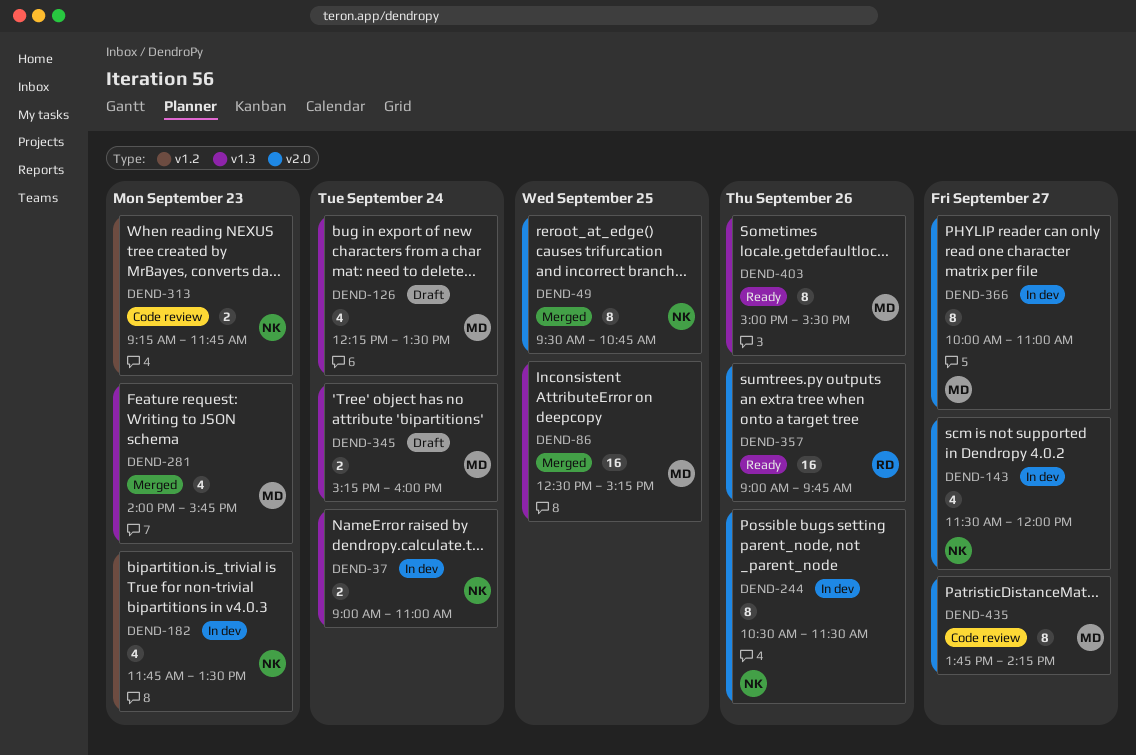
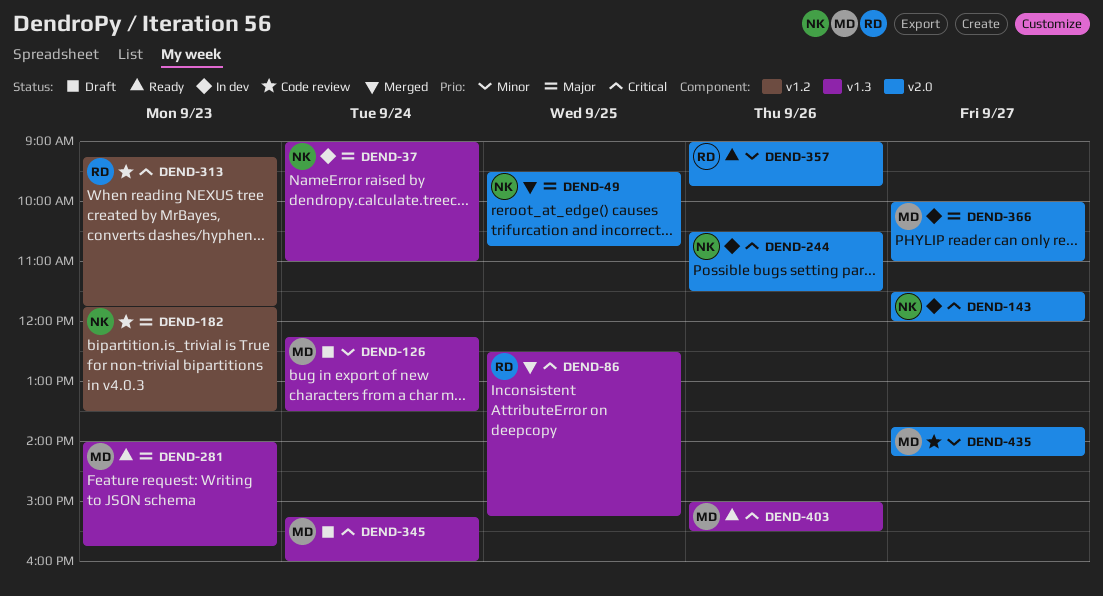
DEND-86, owner: MD -> RD
DEND-182, status: In dev -> Code review
DEND-281, status: Merged -> Ready
DEND-313, owner: NK -> RD

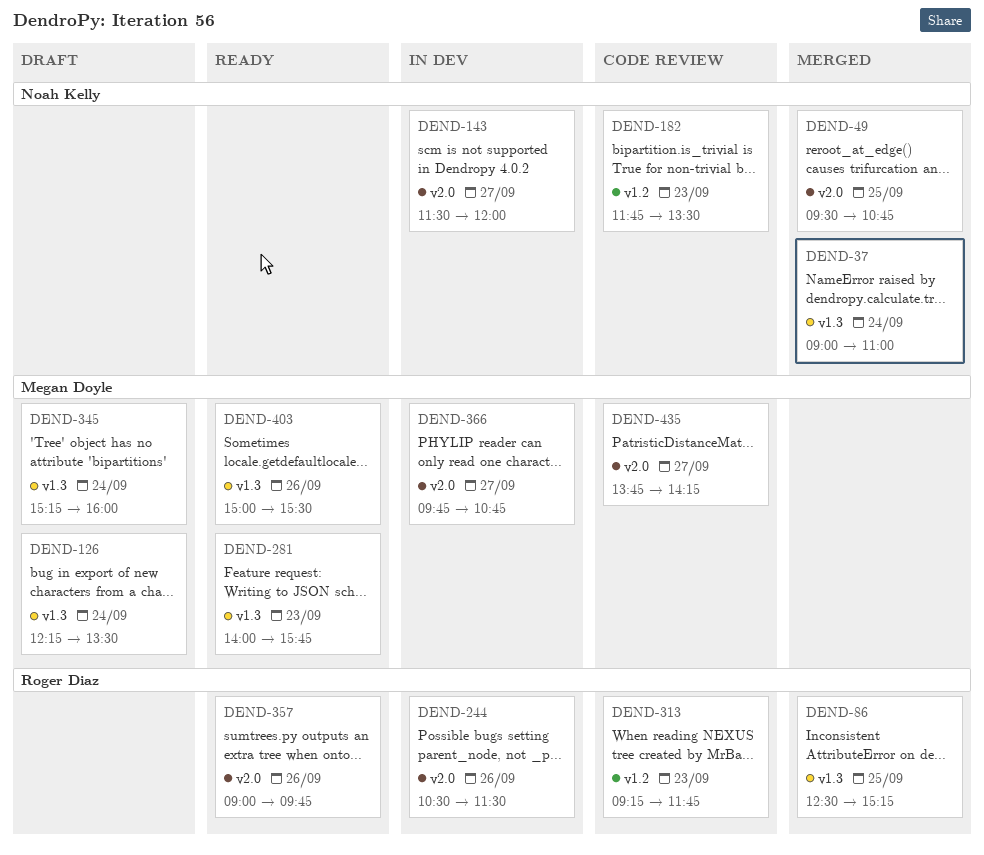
DEND-37, status: In dev -> Merged
DEND-244, owner: Noah Kelly -> Roger Diaz
DEND-366, begins: 10:00 -> 09:45
DEND-366, ends: 11:00 -> 10:45

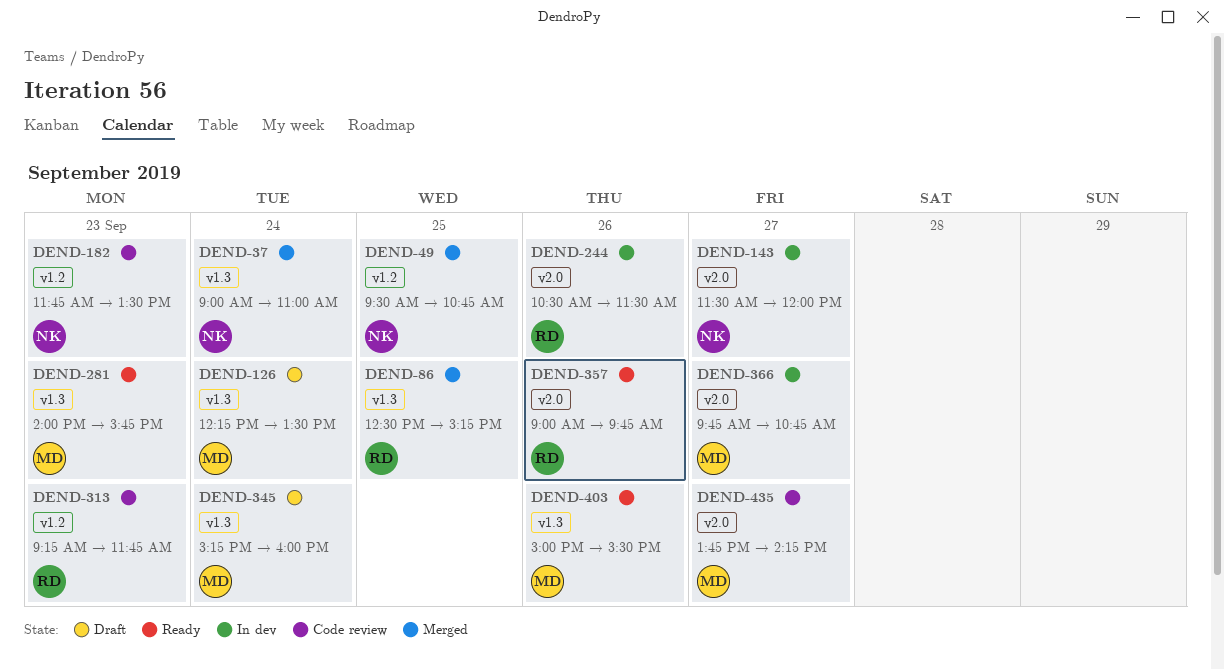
DEND-49, label: v2.0 -> v1.2

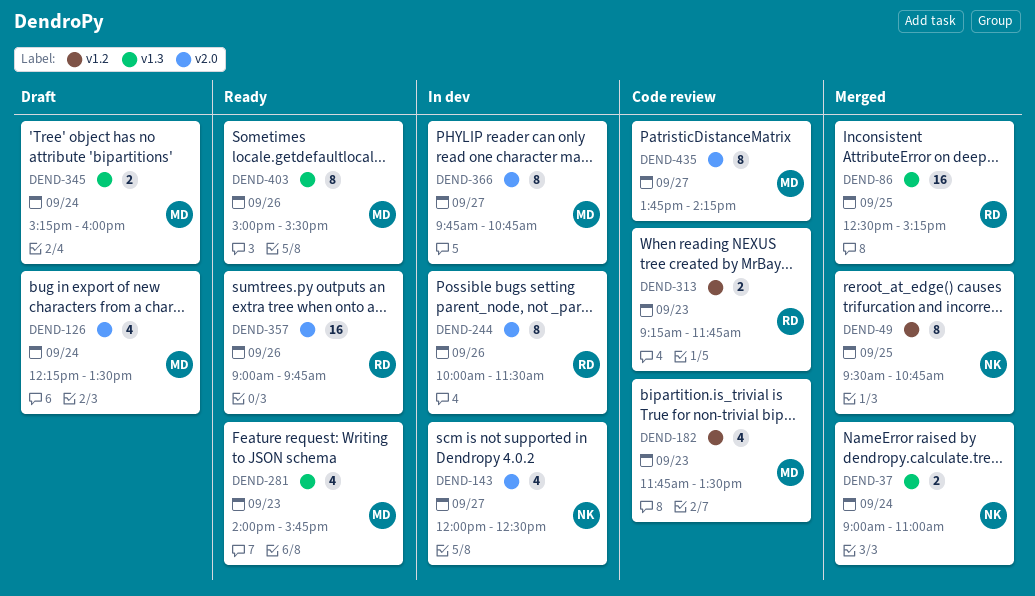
DEND-126, label: v1.3 -> v2.0
DEND-143, begins: 11:30 -> 12:00
DEND-143, ends: 12:00 -> 12:30
DEND-182, owner: NK -> MD
DEND-244, begins: 10:30 -> 10:00

